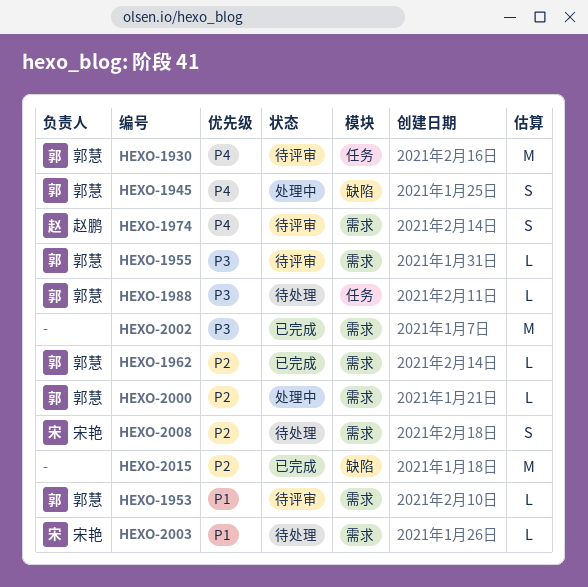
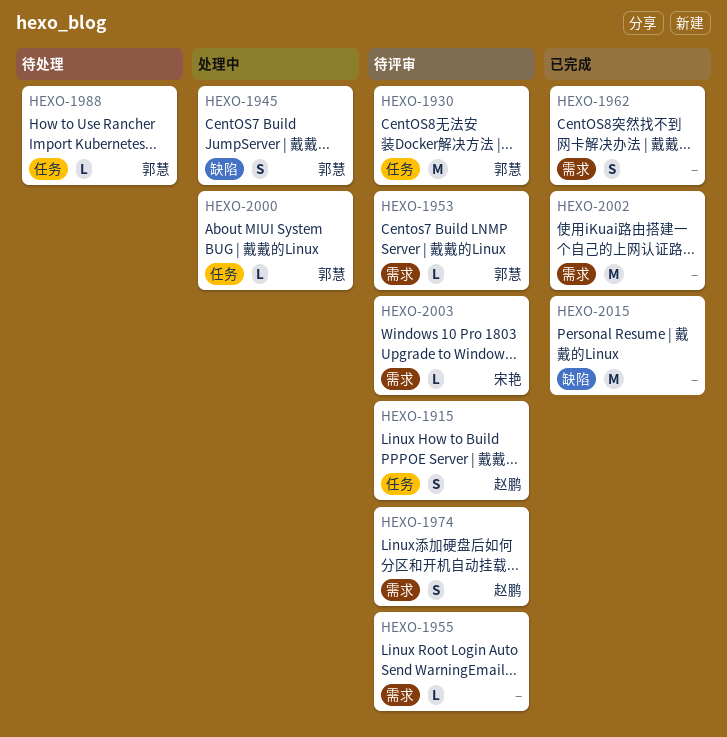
HEXO-1915: none -> present
HEXO-1955, owner: 郭慧 -> none
HEXO-1962, owner: 郭慧 -> none
HEXO-1962, estimate: L -> S
HEXO-2000, label: 需求 -> 任务
HEXO-2003, status: 待处理 -> 待评审
HEXO-2008: present -> none

